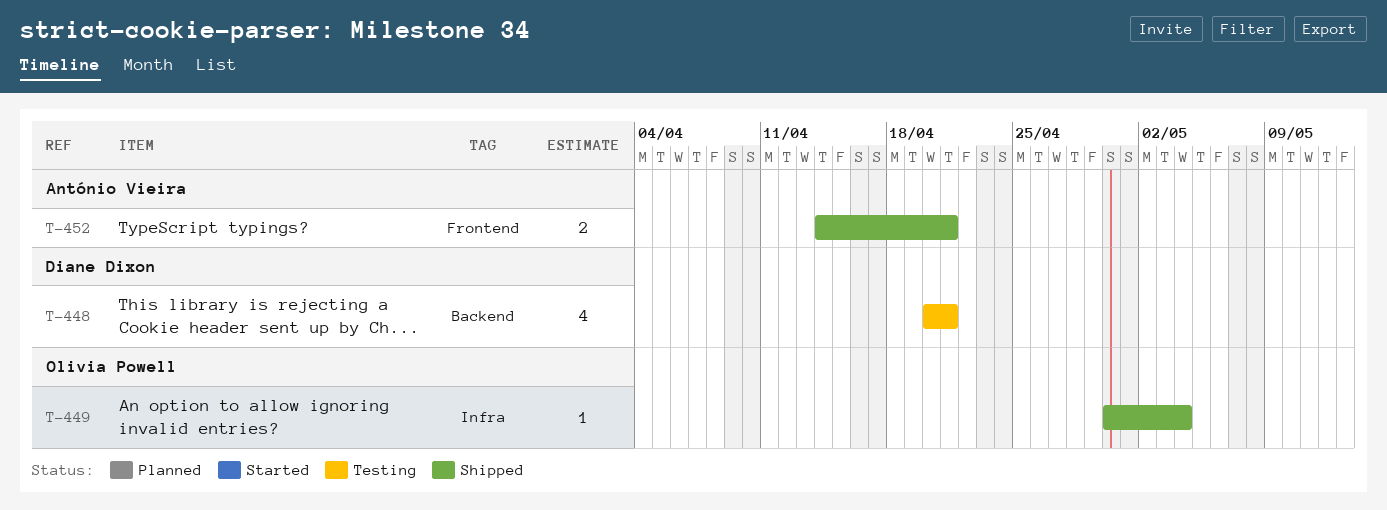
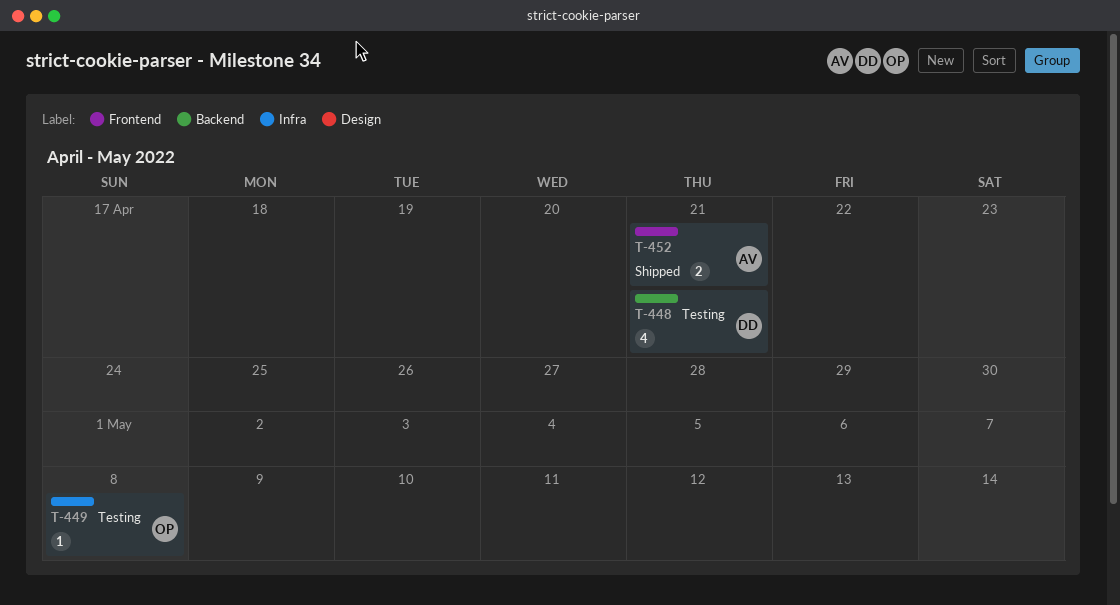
T-449, status: Shipped -> Testing
T-449, due: May 4 -> May 8

